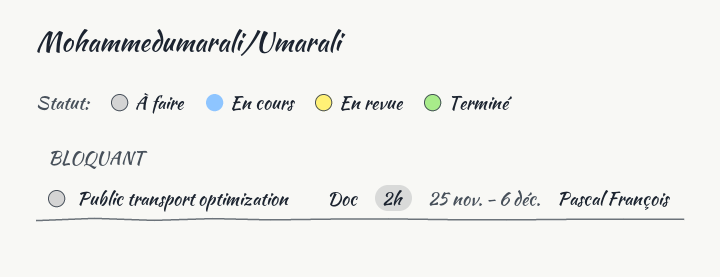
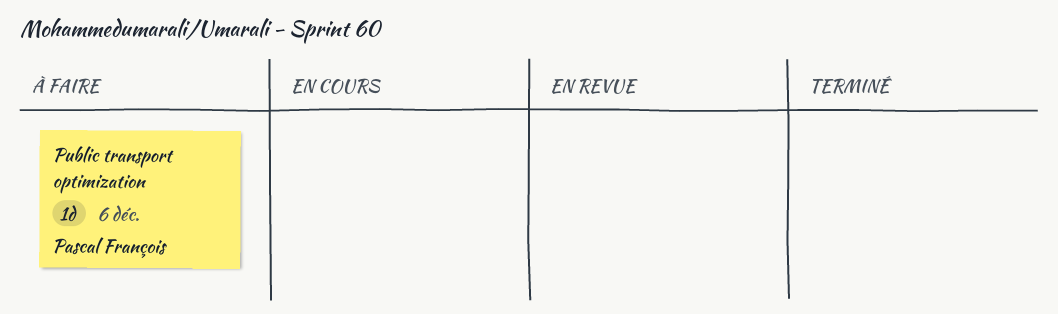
Public transport optimization, estimate: 2h -> 1d

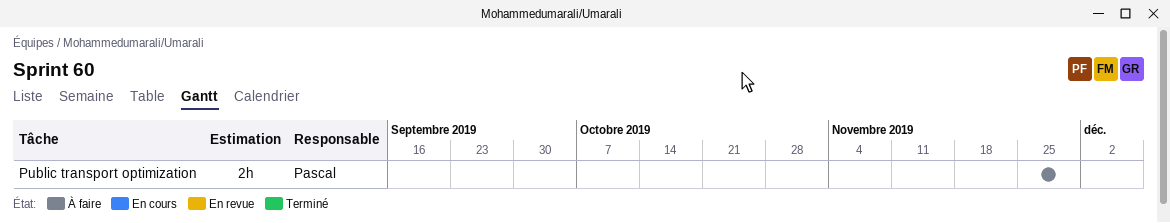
Public transport optimization, estimate: 1d -> 2h
Public transport optimization, due: Dec 6 -> Nov 29

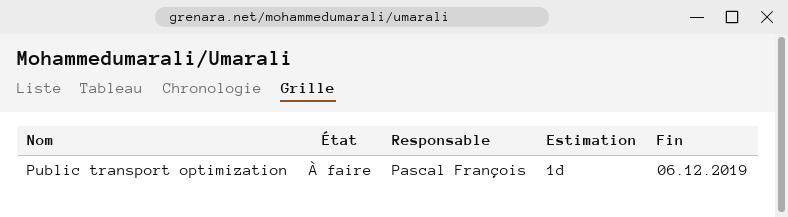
Public transport optimization, estimate: 2h -> 1d
Public transport optimization, due: Nov 29 -> Dec 6

